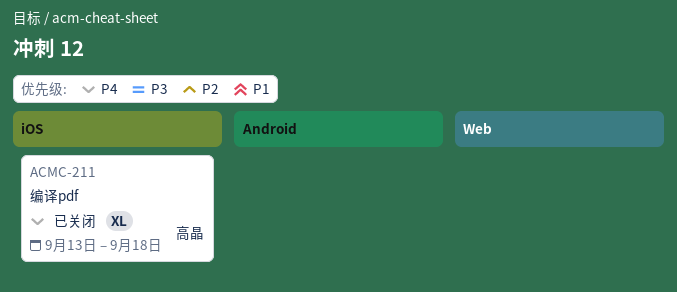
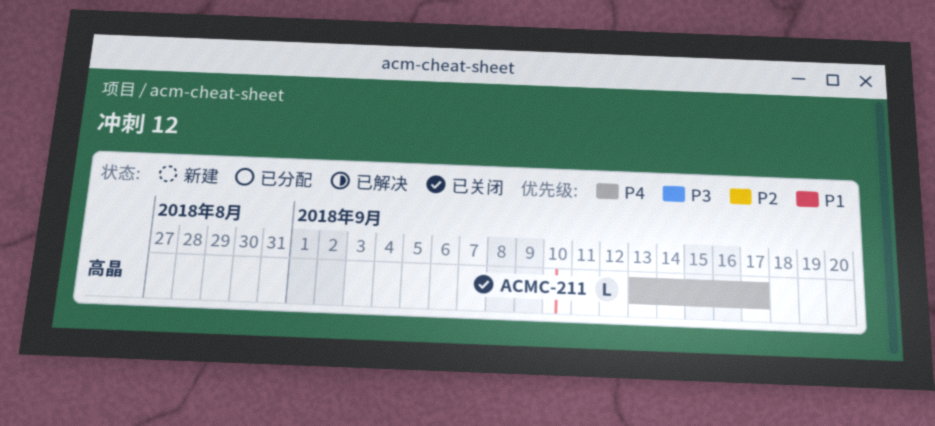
ACMC-211, estimate: XL -> L
ACMC-211, due: Sep 18 -> Sep 17

